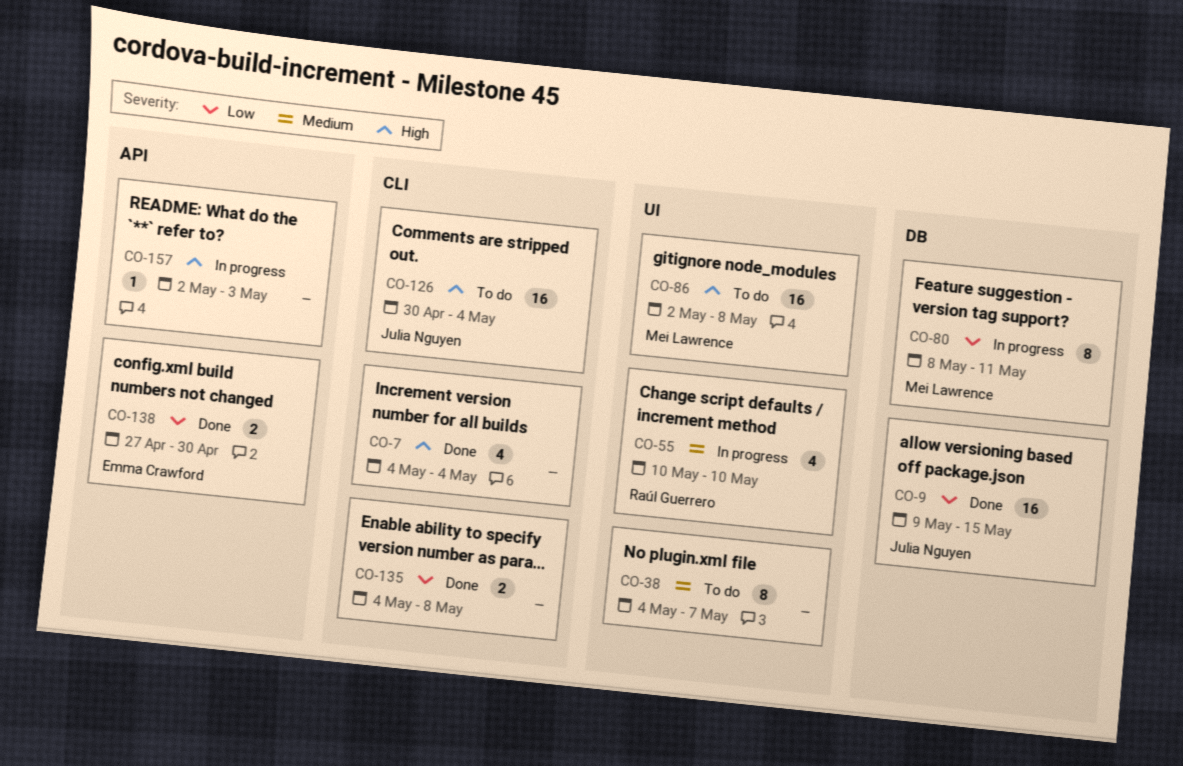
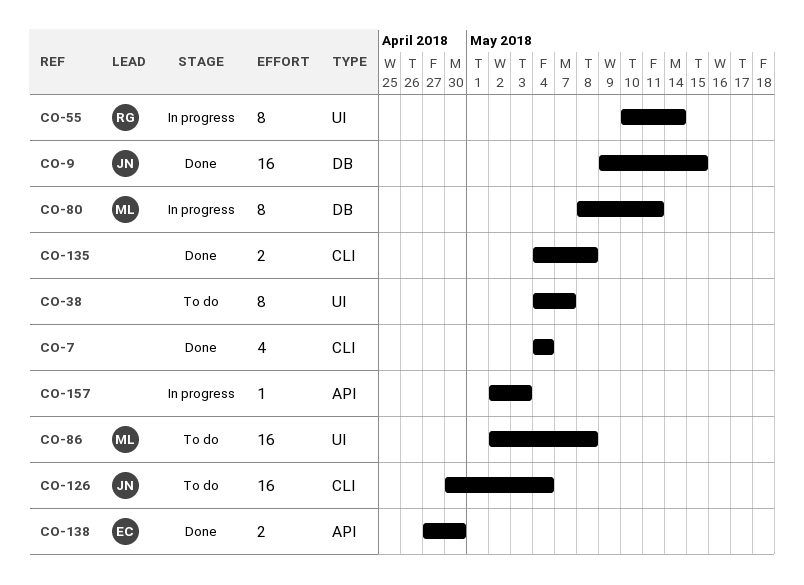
CO-55, estimate: 4 -> 8
CO-55, due: May 10 -> May 14

